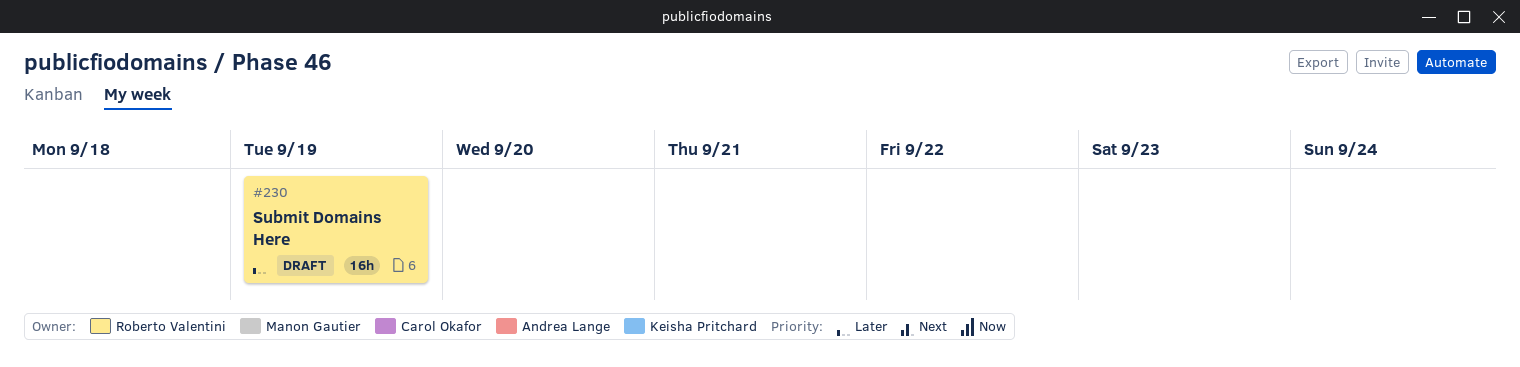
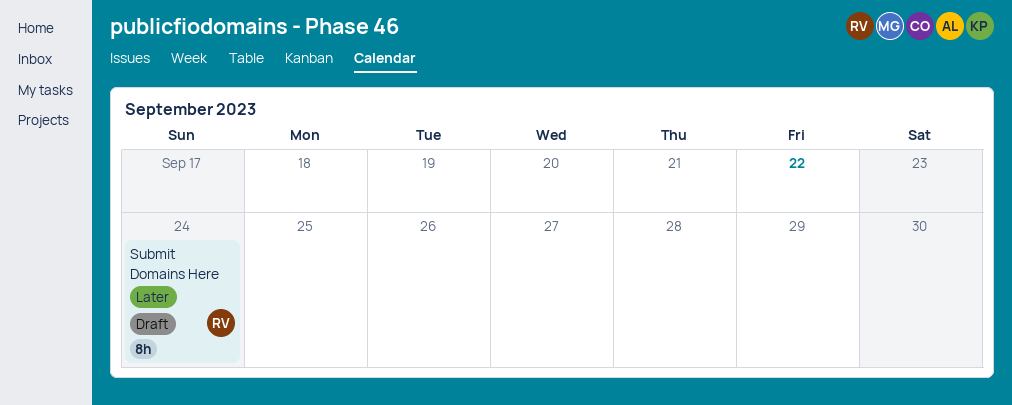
Submit Domains Here, estimate: 16h -> 8h
Submit Domains Here, due: Sep 19 -> Sep 24

